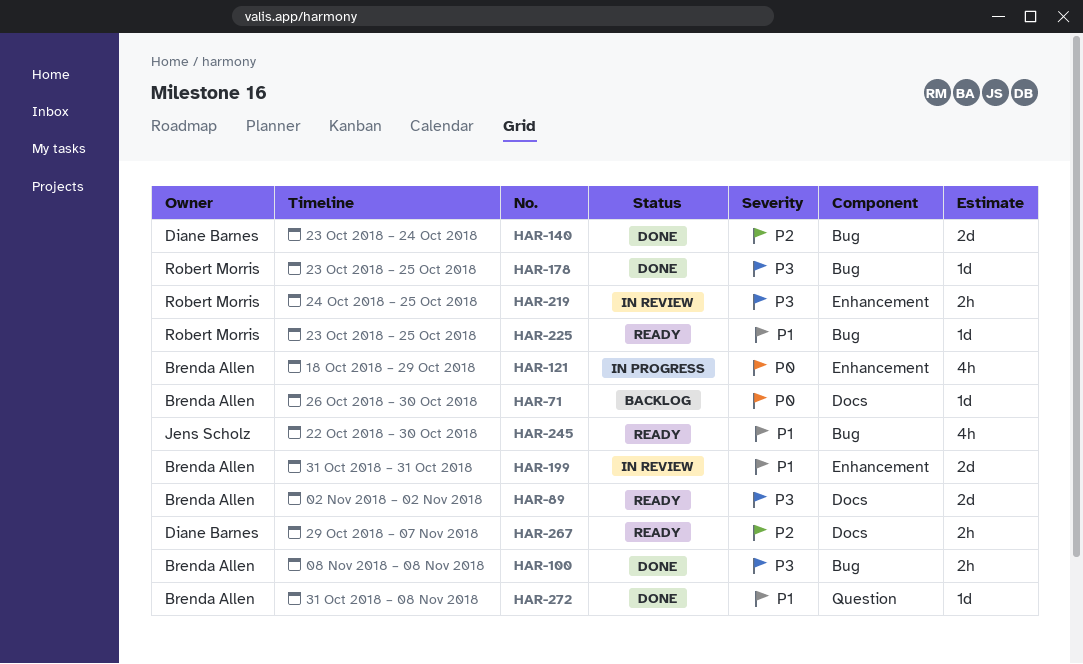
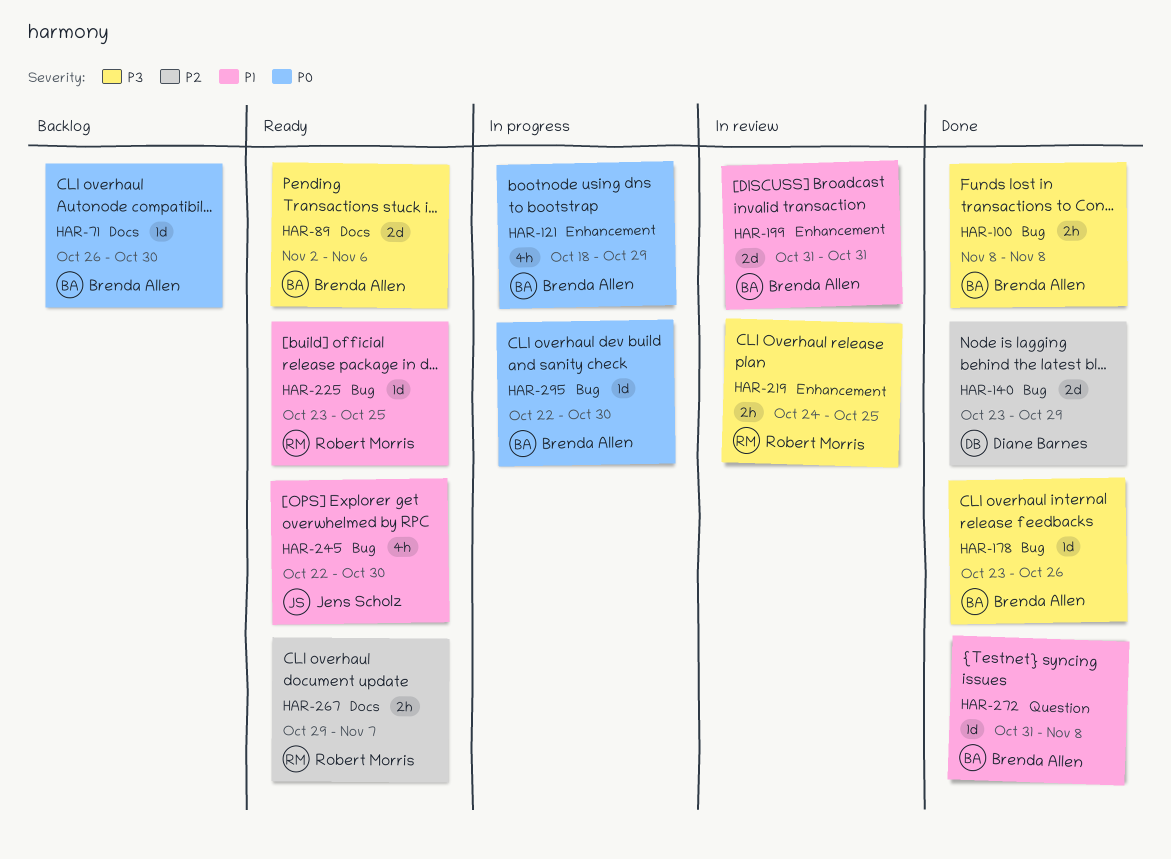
HAR-89, due: Nov 2 -> Nov 6
HAR-140, due: Oct 24 -> Oct 29
HAR-178, owner: Robert Morris -> Brenda Allen
HAR-178, due: Oct 25 -> Oct 26
HAR-267, owner: Diane Barnes -> Robert Morris
HAR-295: none -> present

